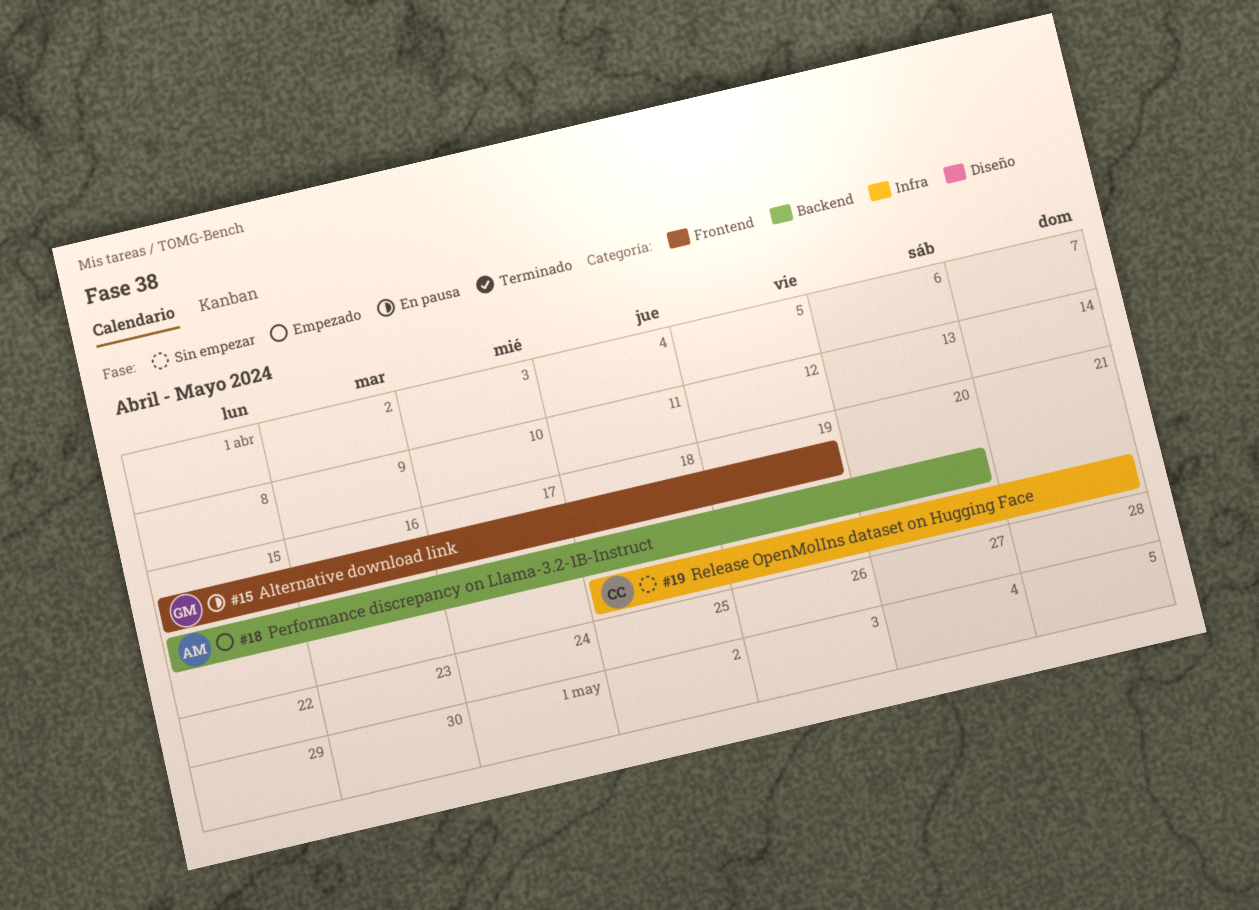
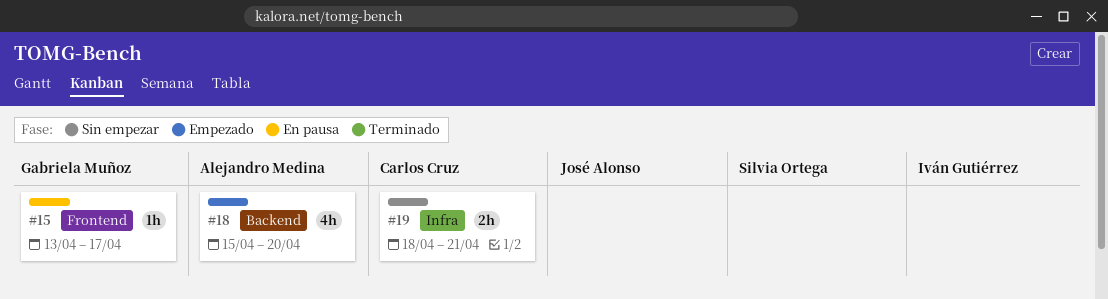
#15, start: Apr 15 -> Apr 13
#15, due: Apr 19 -> Apr 17

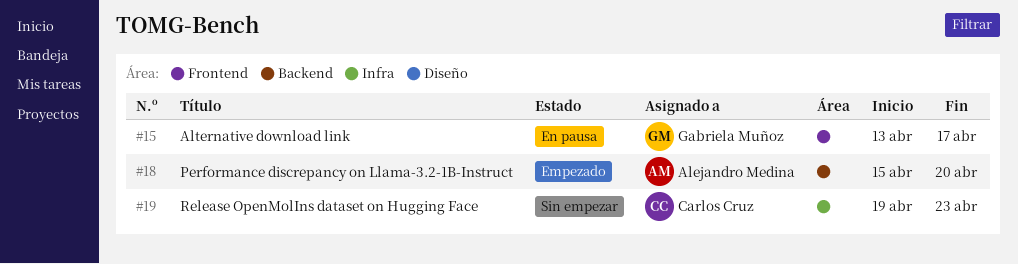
#19, start: Apr 18 -> Apr 19
#19, due: Apr 21 -> Apr 23

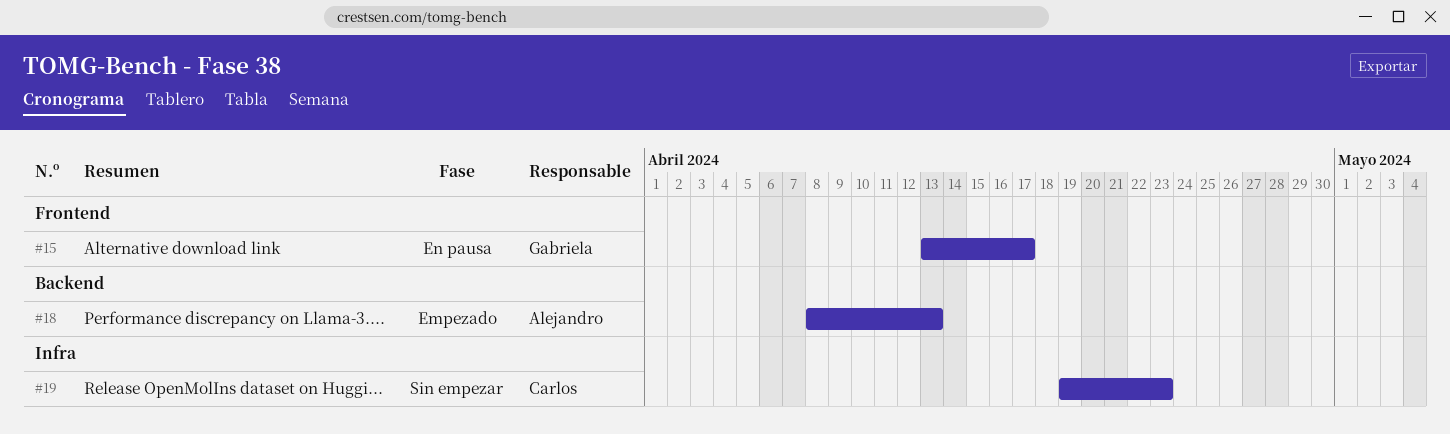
#18, start: Apr 15 -> Apr 8
#18, due: Apr 20 -> Apr 13

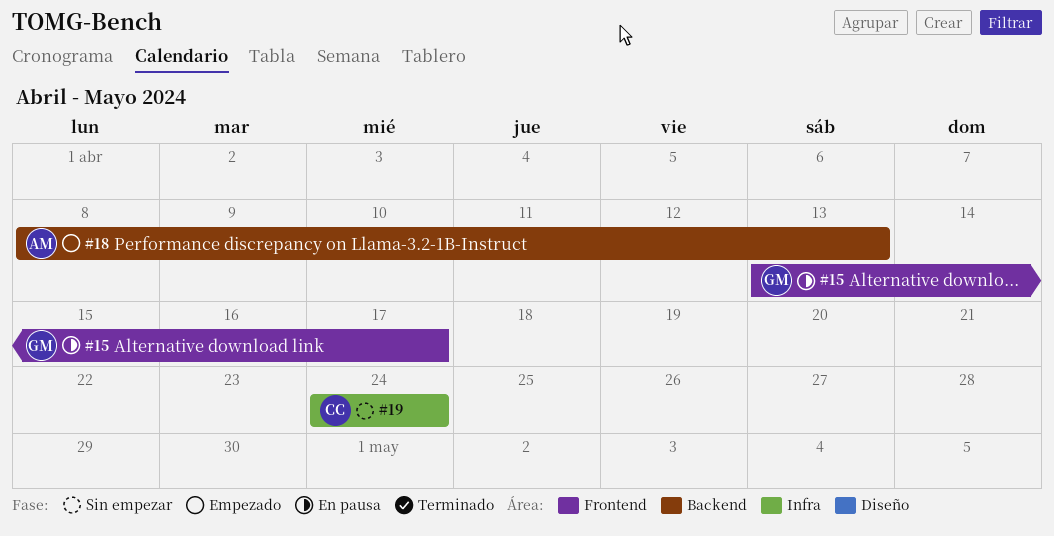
#19, start: Apr 19 -> Apr 24
#19, due: Apr 23 -> Apr 24

